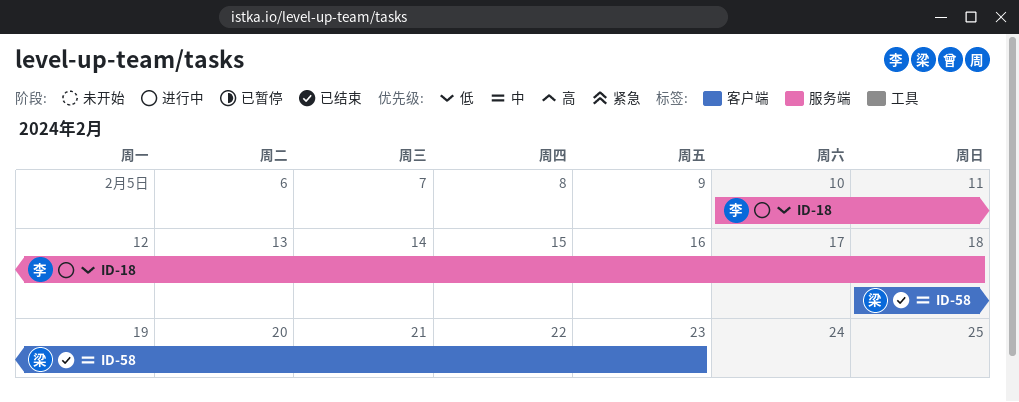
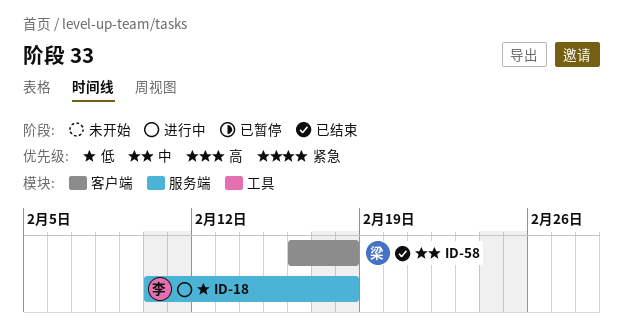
ID-58, start: Feb 18 -> Feb 16
ID-58, due: Feb 23 -> Feb 18

